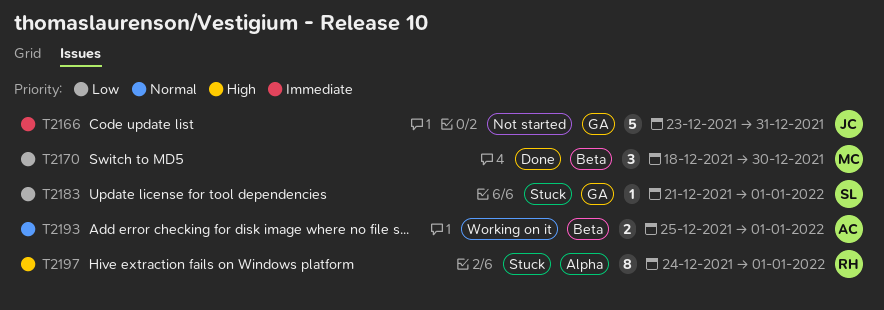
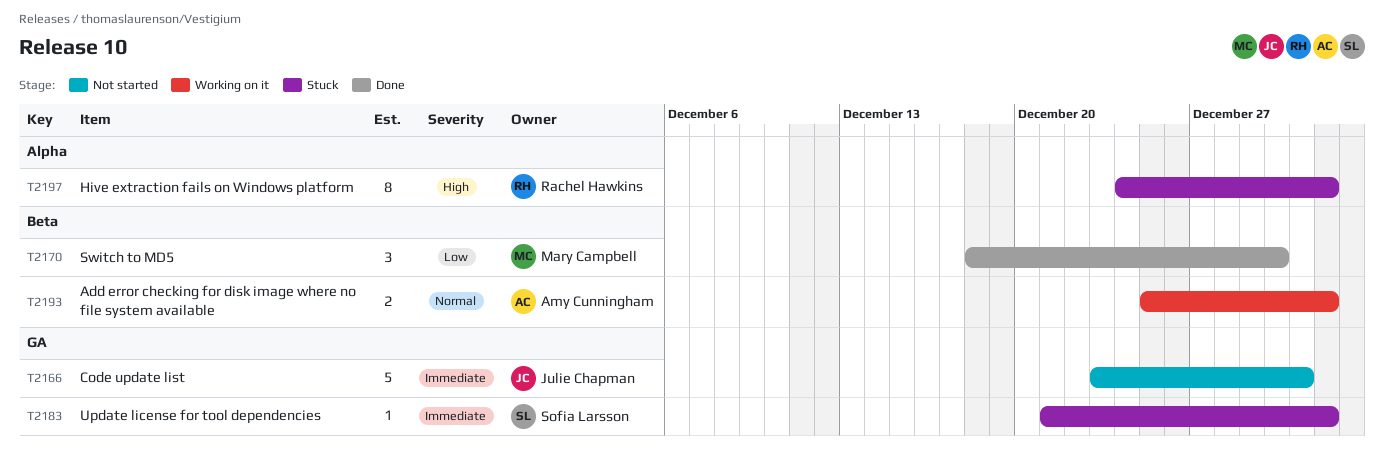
T2183, priority: Low -> Immediate

